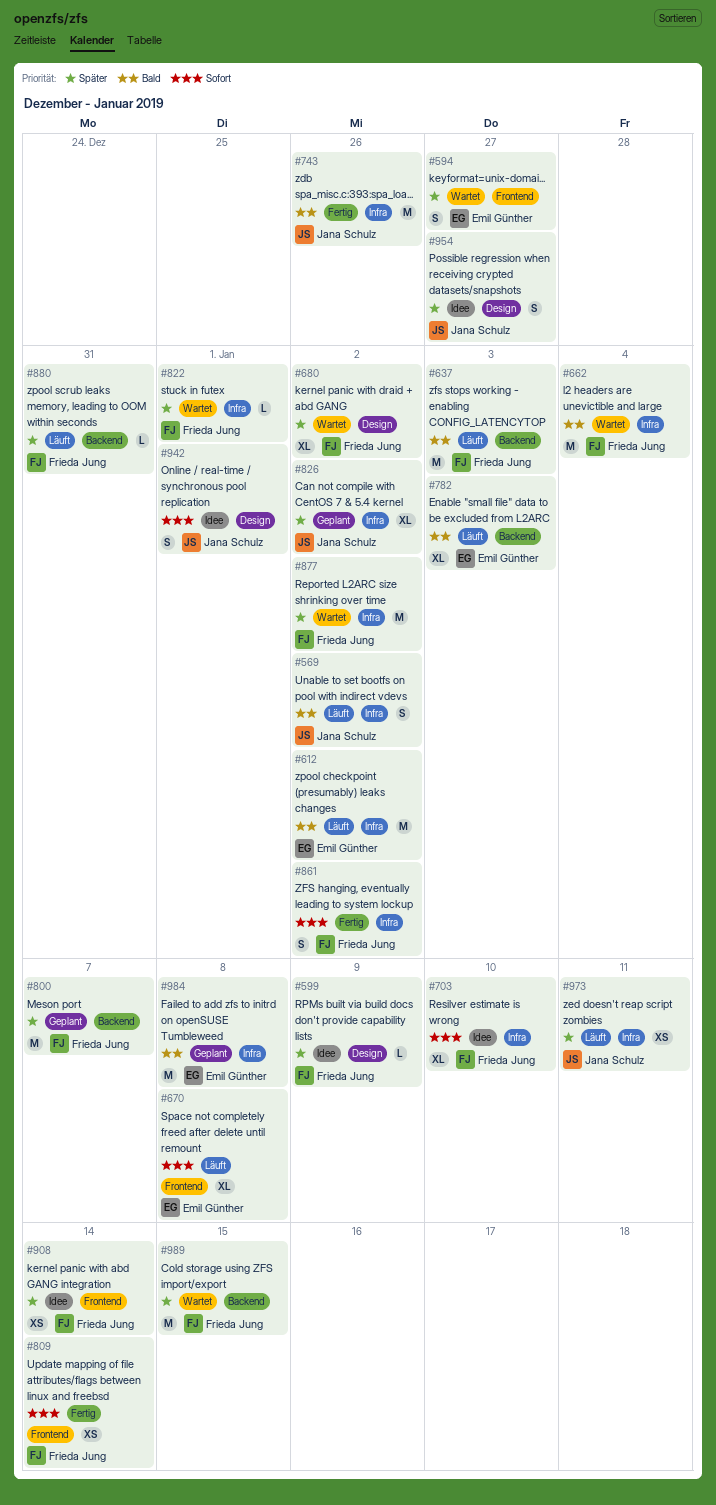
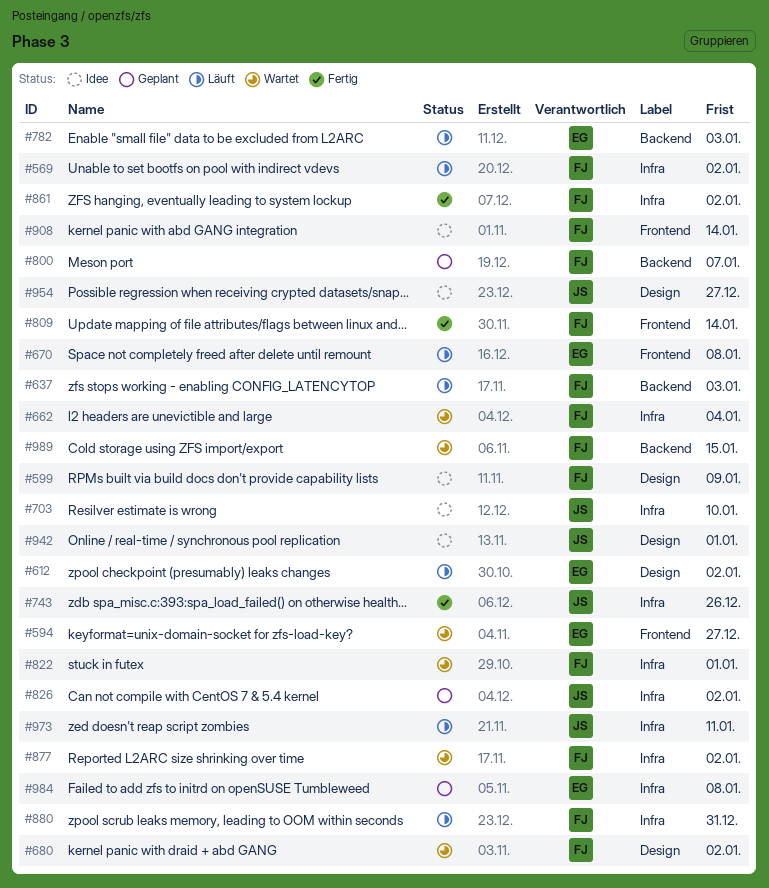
#569, owner: Jana Schulz -> Frieda Jung
#612, label: Infra -> Design
#703, owner: Frieda Jung -> Jana Schulz
#880, label: Backend -> Infra

